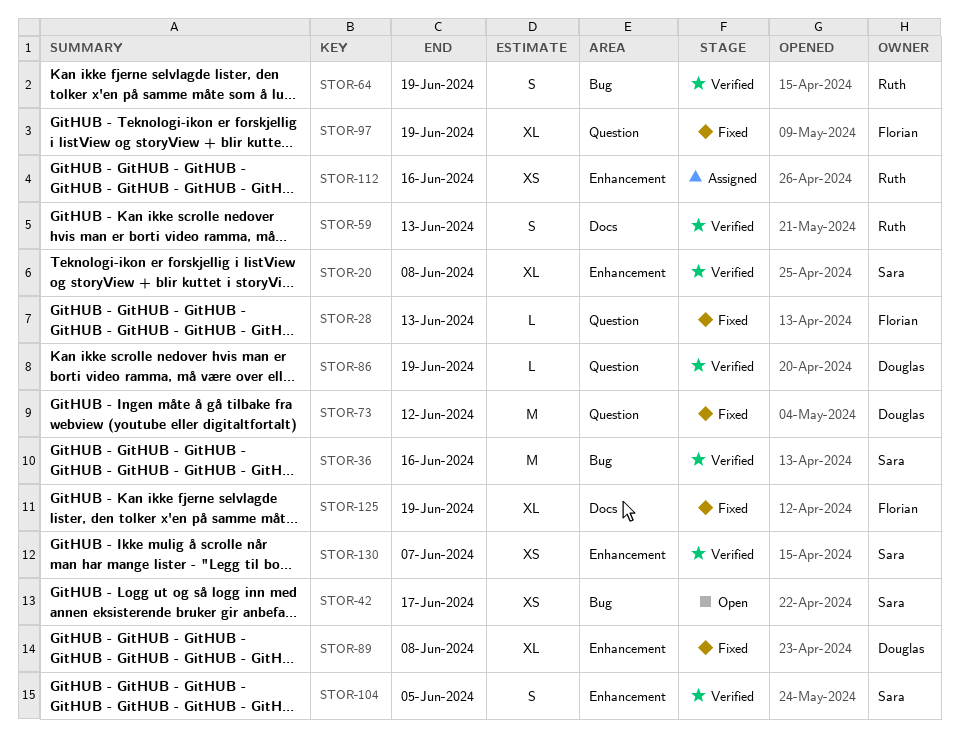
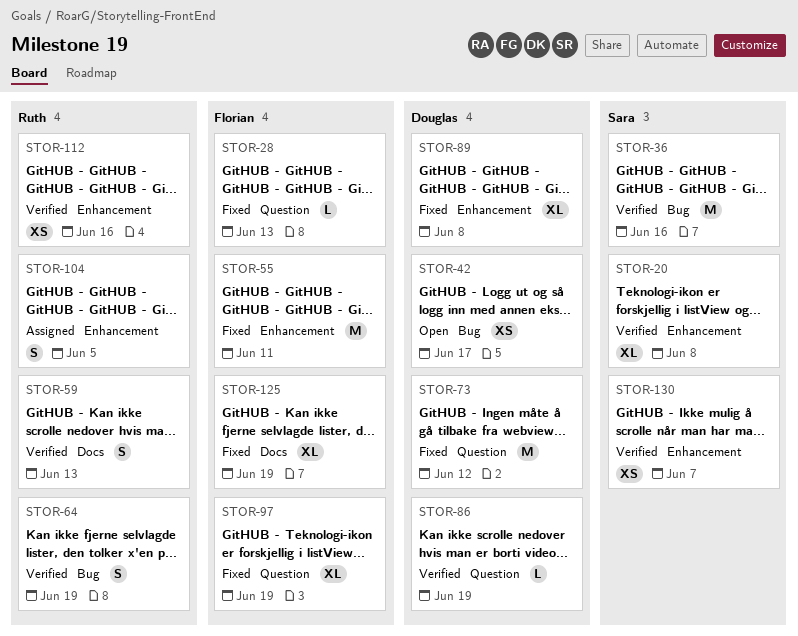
STOR-42, owner: Sara -> Douglas
STOR-55: none -> present
STOR-104, status: Verified -> Assigned
STOR-104, owner: Sara -> Ruth
STOR-112, status: Assigned -> Verified

